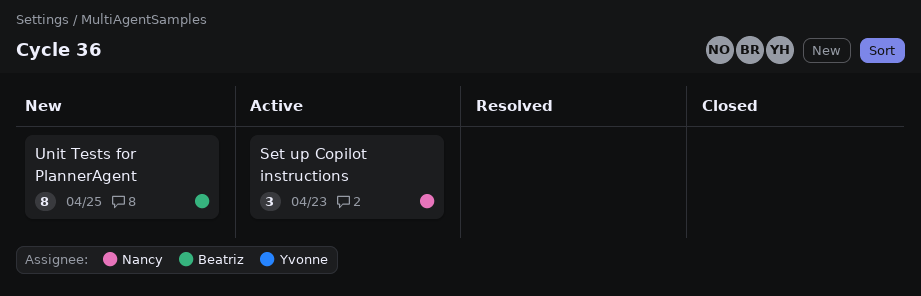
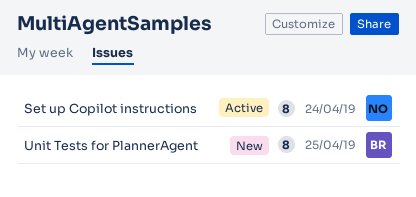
Set up Copilot instructions, estimate: 3 -> 8
Set up Copilot instructions, due: Apr 23 -> Apr 24

